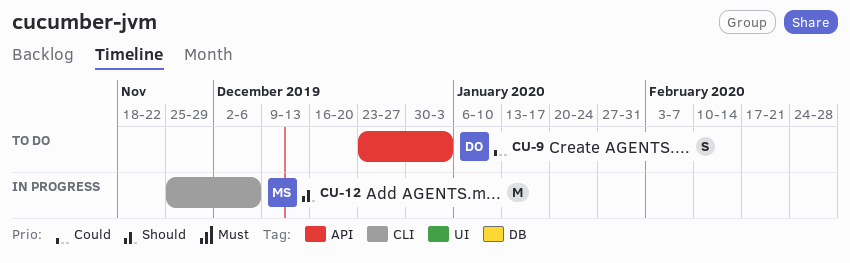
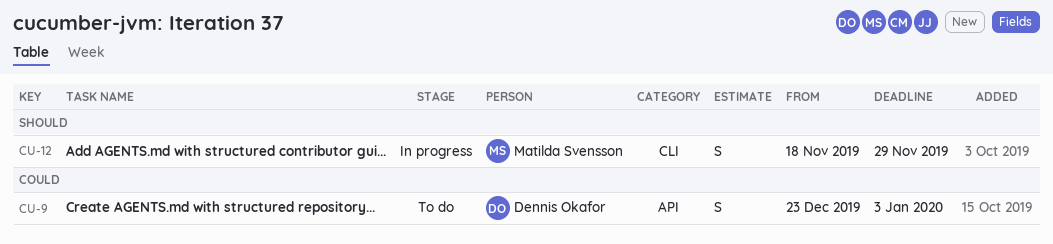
CU-12, estimate: M -> S
CU-12, start: Nov 25 -> Nov 18
CU-12, due: Dec 6 -> Nov 29

